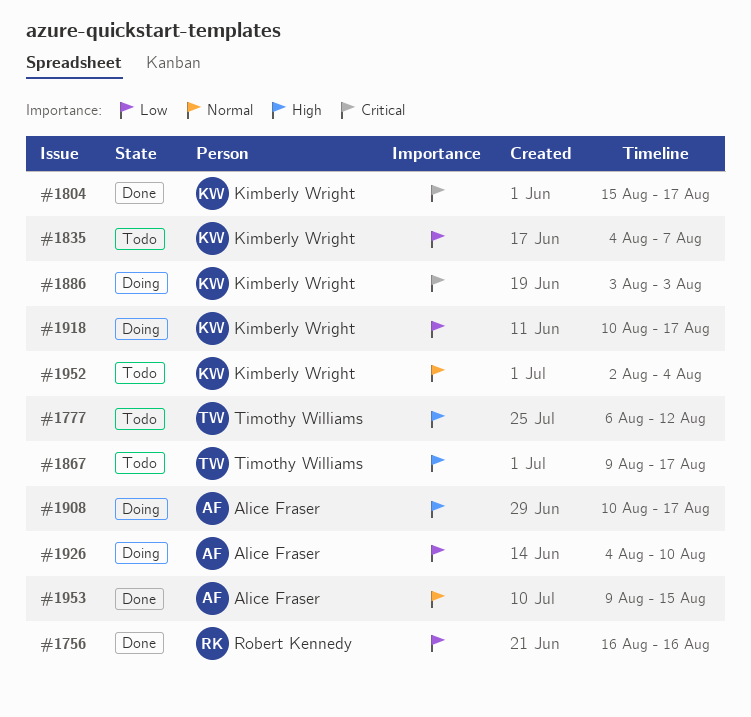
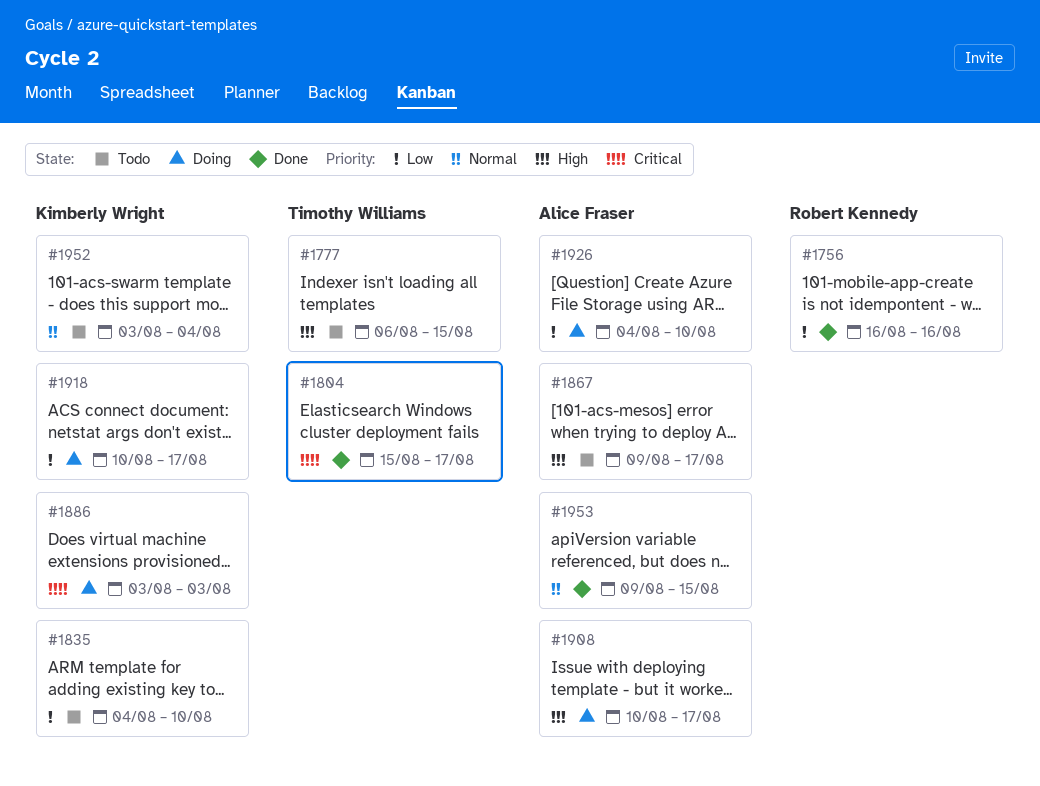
#1777, due: Aug 12 -> Aug 15
#1804, owner: Kimberly Wright -> Timothy Williams
#1835, due: Aug 7 -> Aug 10
#1867, owner: Timothy Williams -> Alice Fraser
#1952, start: Aug 2 -> Aug 3

